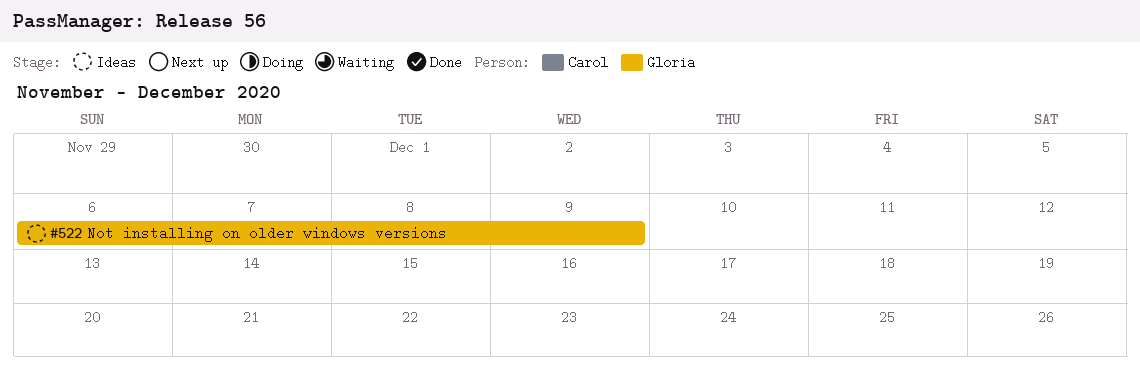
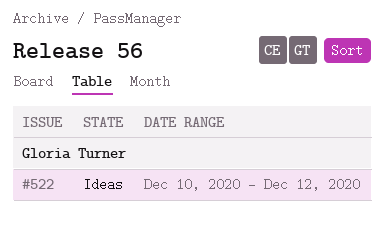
#522, start: Dec 6 -> Dec 10
#522, due: Dec 9 -> Dec 12

